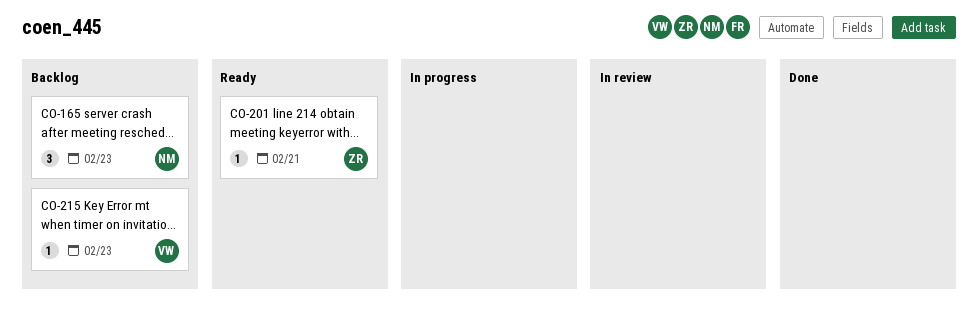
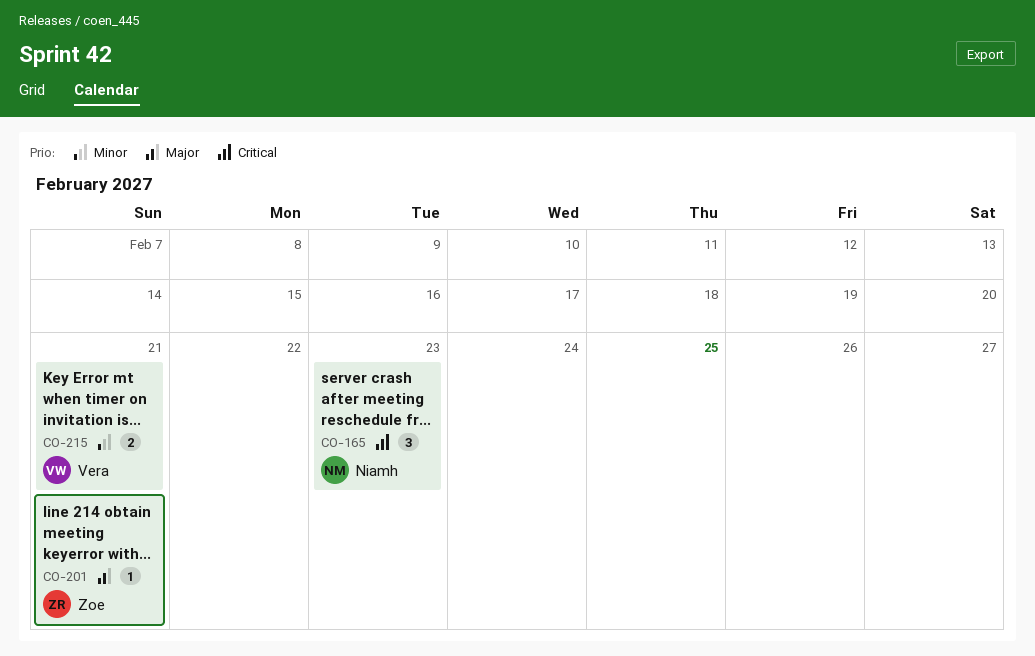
CO-215, estimate: 1 -> 2
CO-215, due: Feb 23 -> Feb 21

